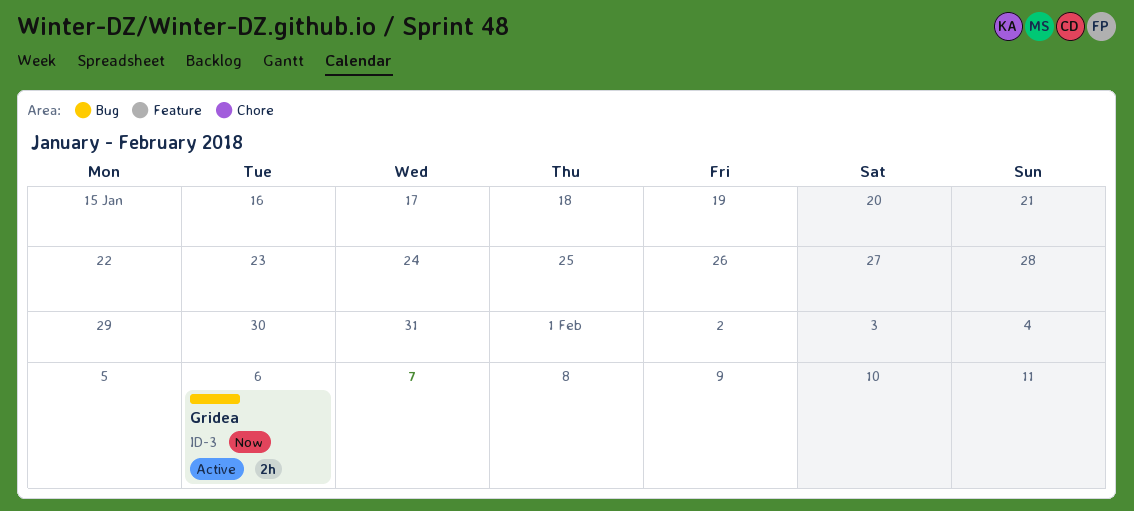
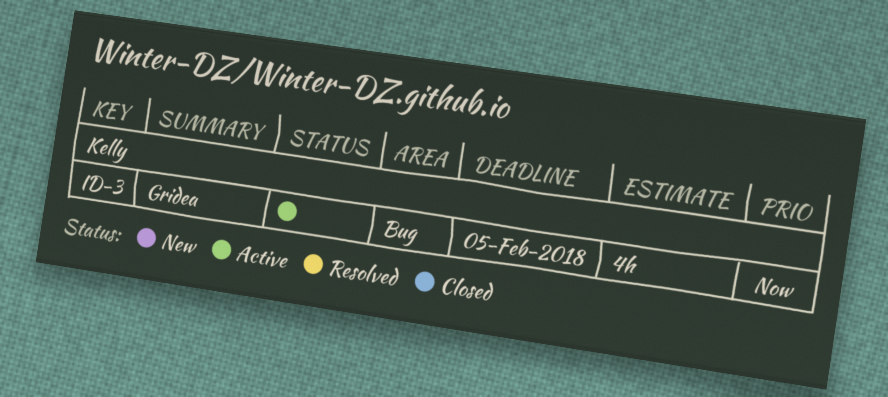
ID-3, estimate: 2h -> 4h
ID-3, due: Feb 6 -> Feb 5

